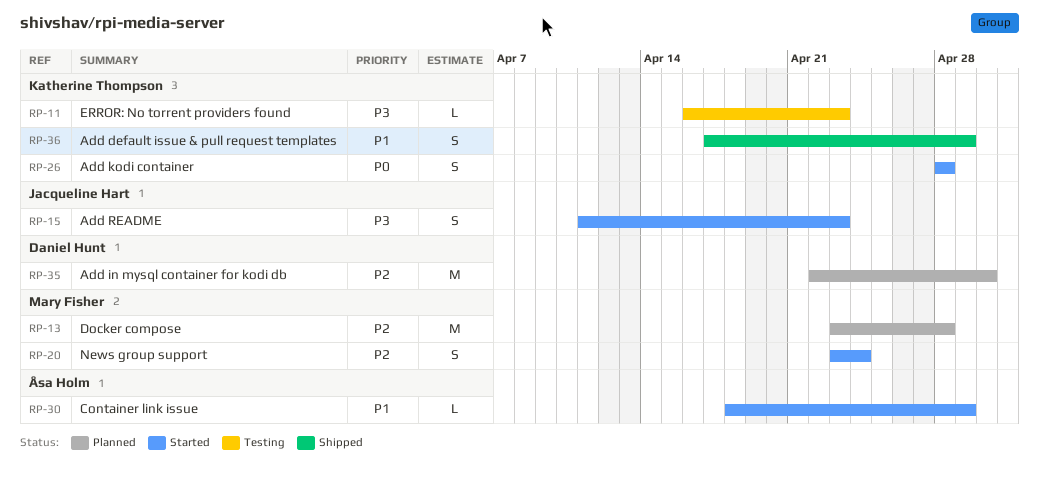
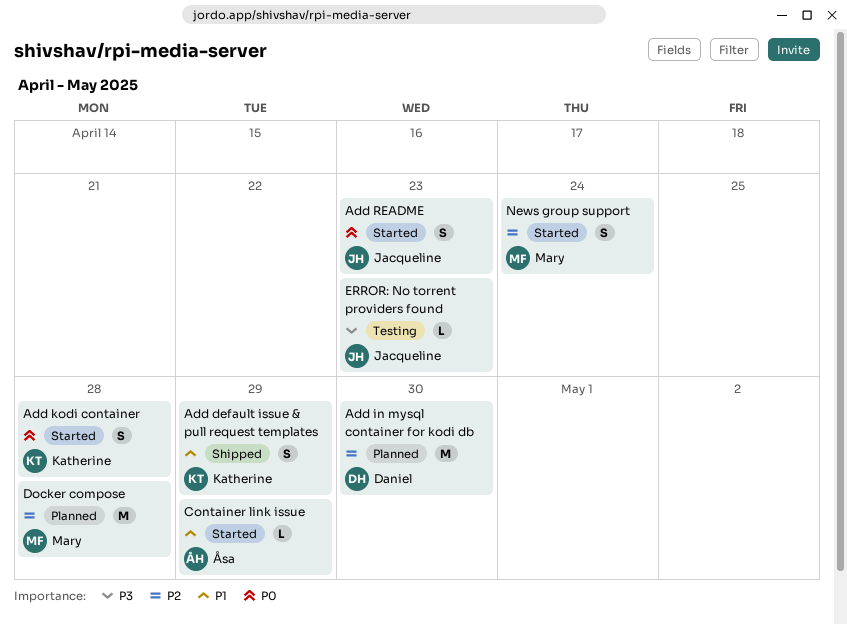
Add README, priority: P3 -> P0
ERROR: No torrent providers found, owner: Katherine Thompson -> Jacqueline Hart

